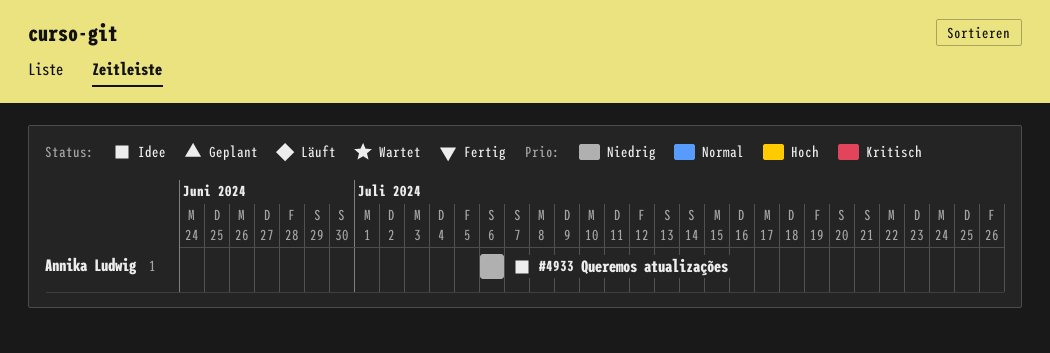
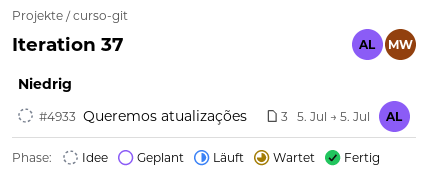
#4933, start: Jul 6 -> Jul 5
#4933, due: Jul 6 -> Jul 5

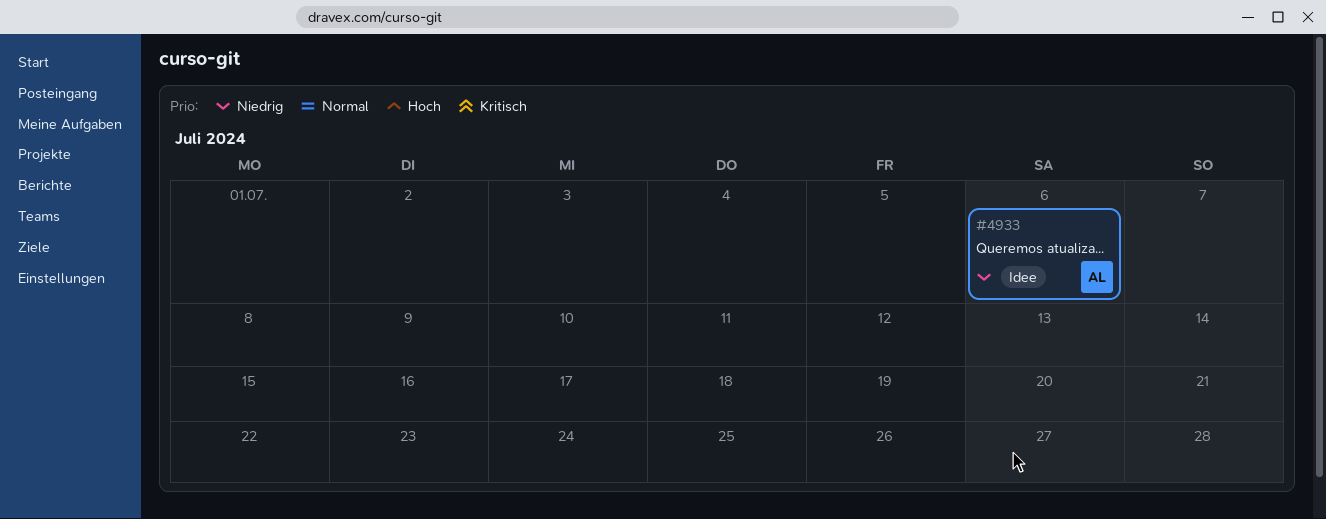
#4933, due: Jul 5 -> Jul 6

